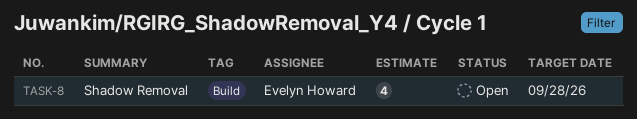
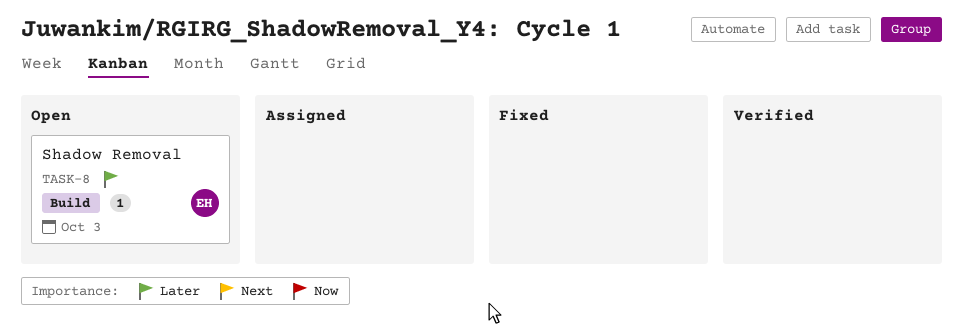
TASK-8, estimate: 4 -> 1
TASK-8, due: Sep 28 -> Oct 3

